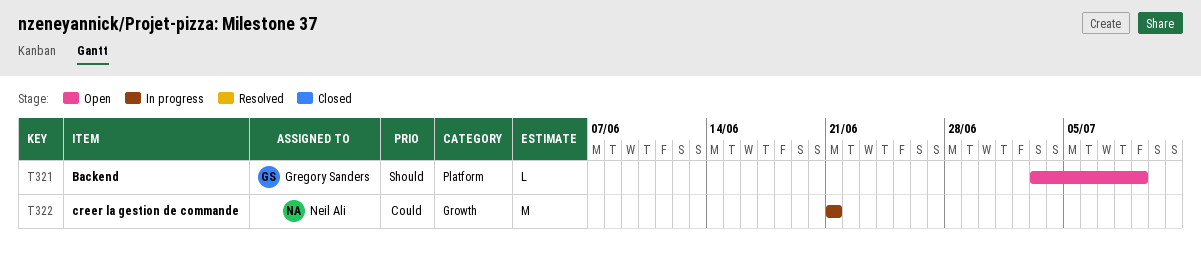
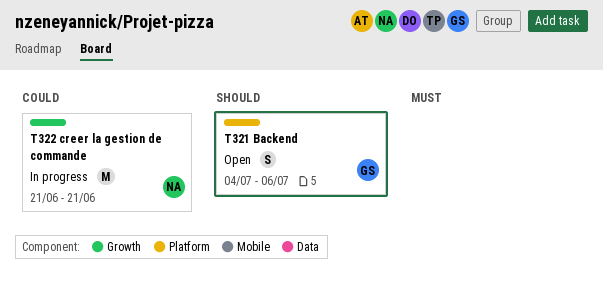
T321, estimate: L -> S
T321, start: Jul 3 -> Jul 4
T321, due: Jul 9 -> Jul 6

